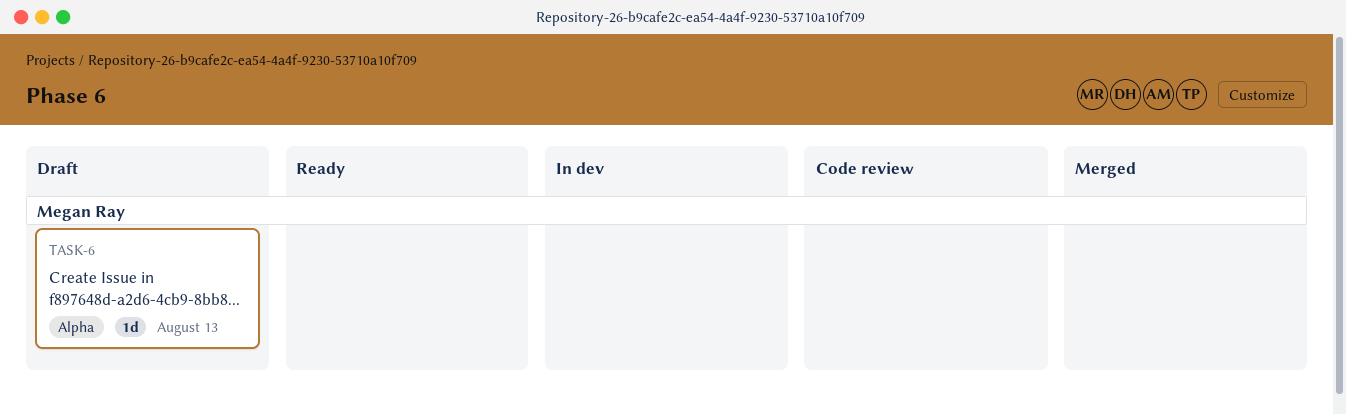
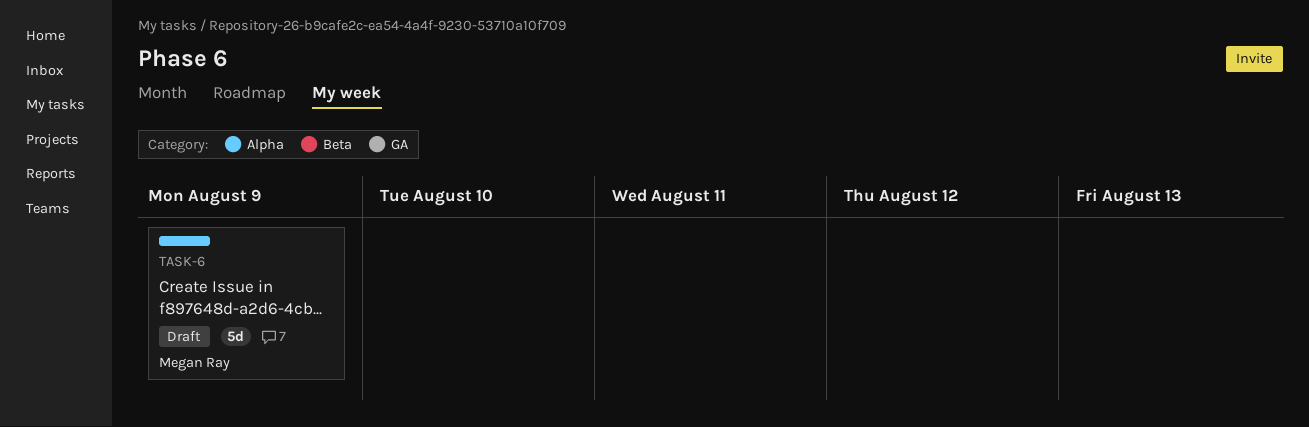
TASK-6, estimate: 1d -> 5d
TASK-6, due: Aug 13 -> Aug 9

